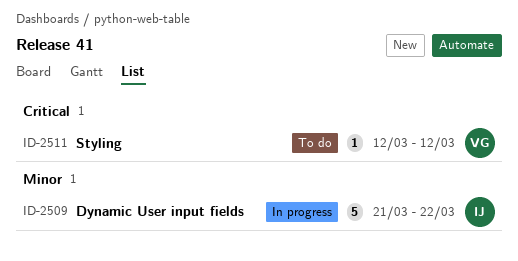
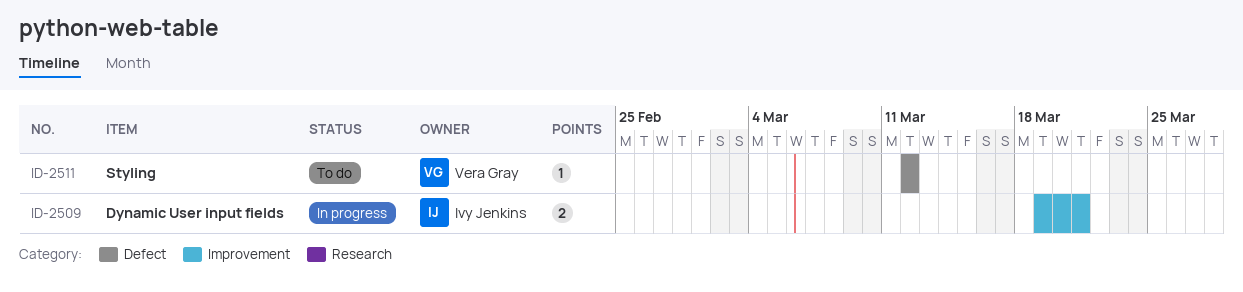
ID-2509, estimate: 5 -> 2
ID-2509, start: Mar 21 -> Mar 19
ID-2509, due: Mar 22 -> Mar 21

